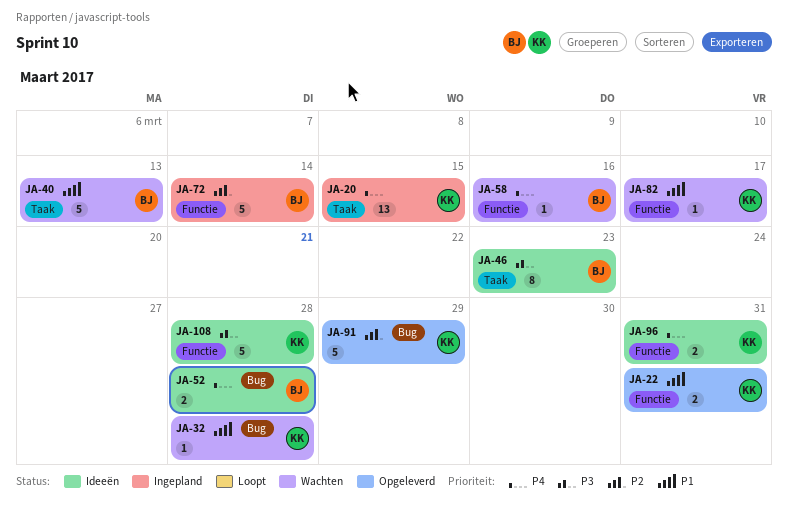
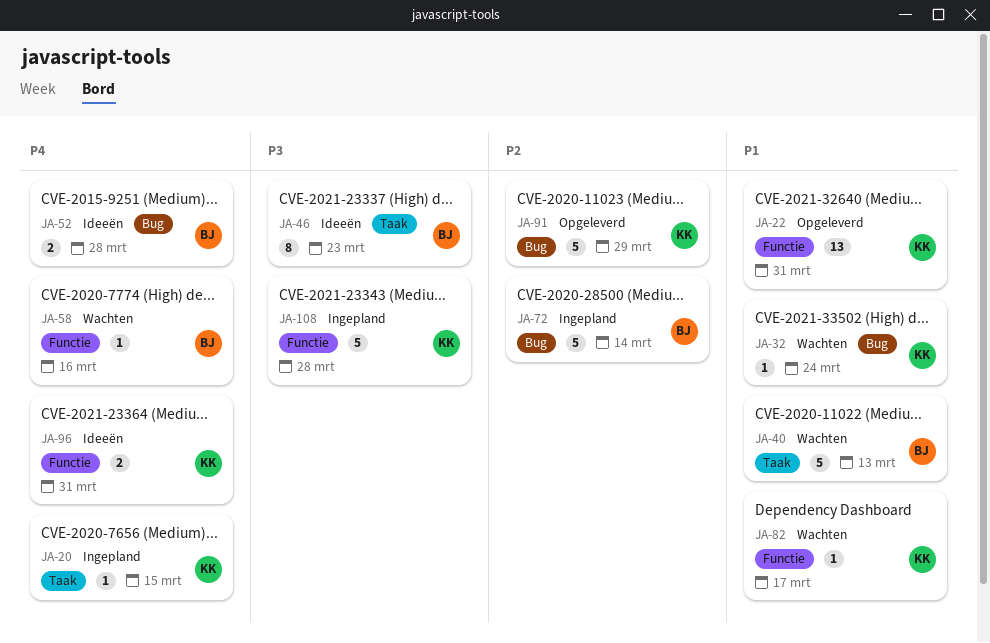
JA-20, estimate: 13 -> 1
JA-22, estimate: 2 -> 13
JA-32, due: Mar 28 -> Mar 24
JA-72, label: Functie -> Bug
JA-108, status: Ideeën -> Ingepland

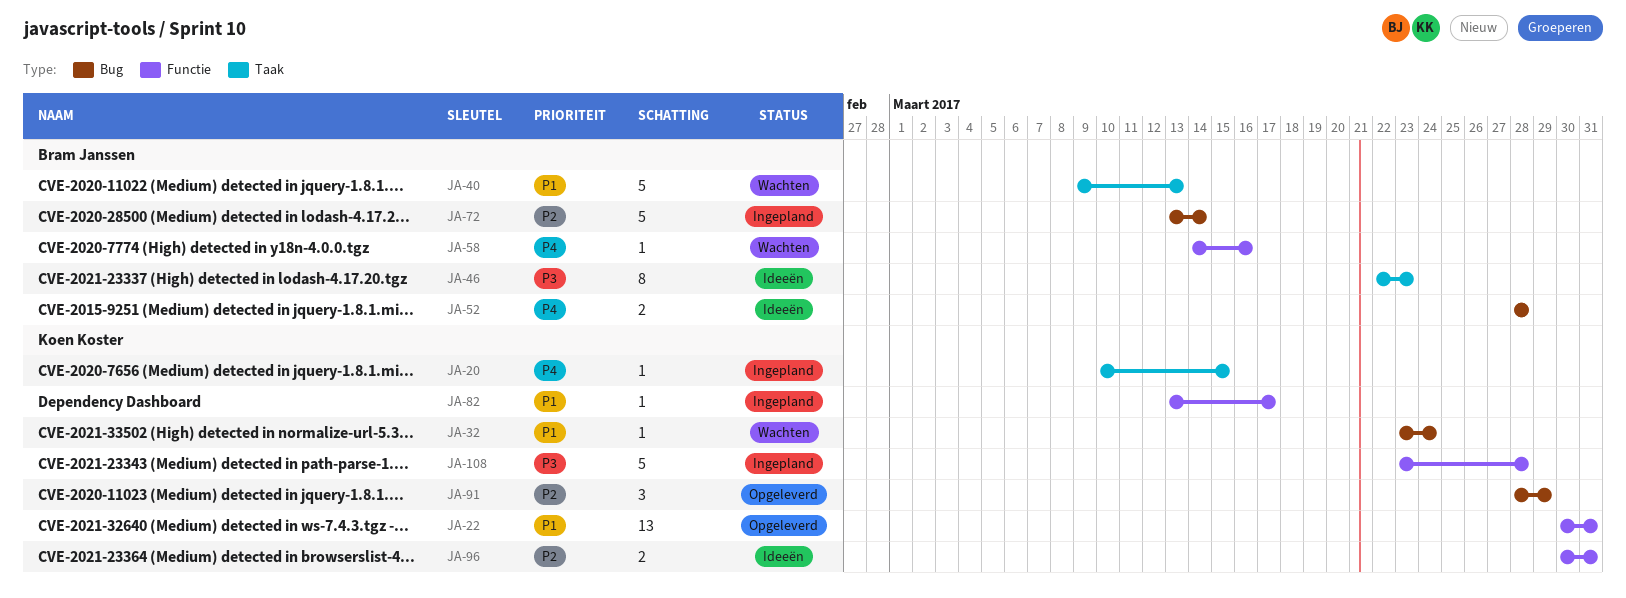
JA-82, status: Wachten -> Ingepland
JA-91, estimate: 5 -> 3
JA-96, priority: P4 -> P2

